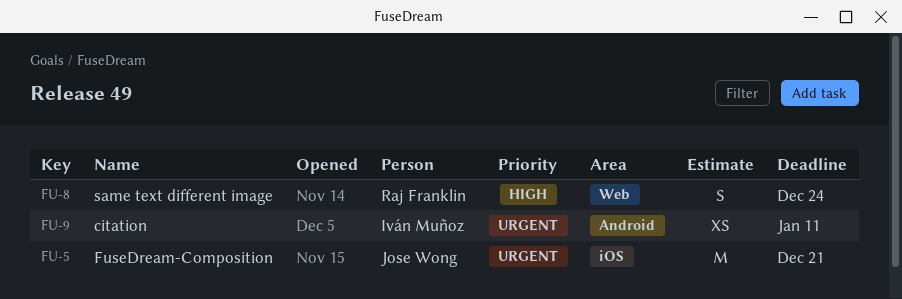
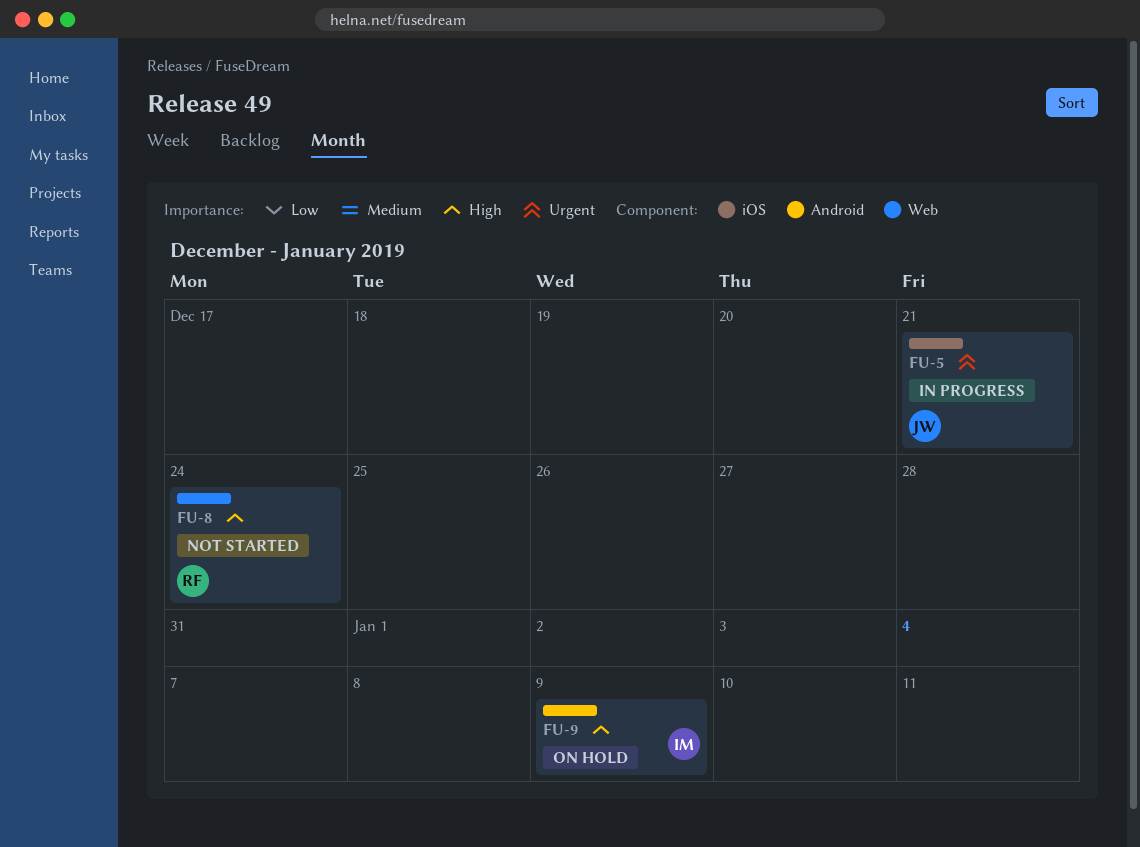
FU-9, priority: Urgent -> High
FU-9, due: Jan 11 -> Jan 9

